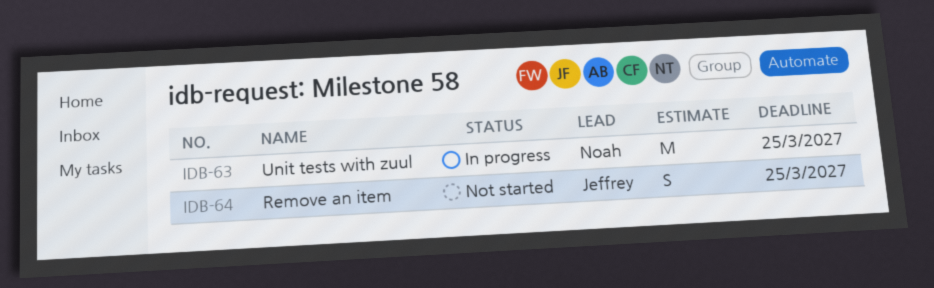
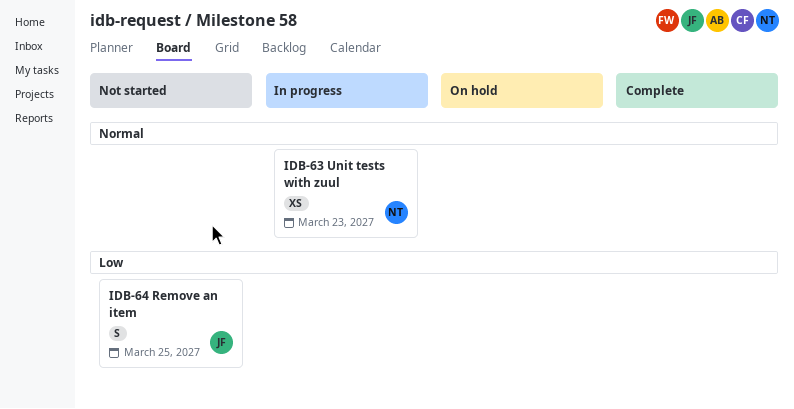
IDB-63, estimate: M -> XS
IDB-63, due: Mar 25 -> Mar 23

